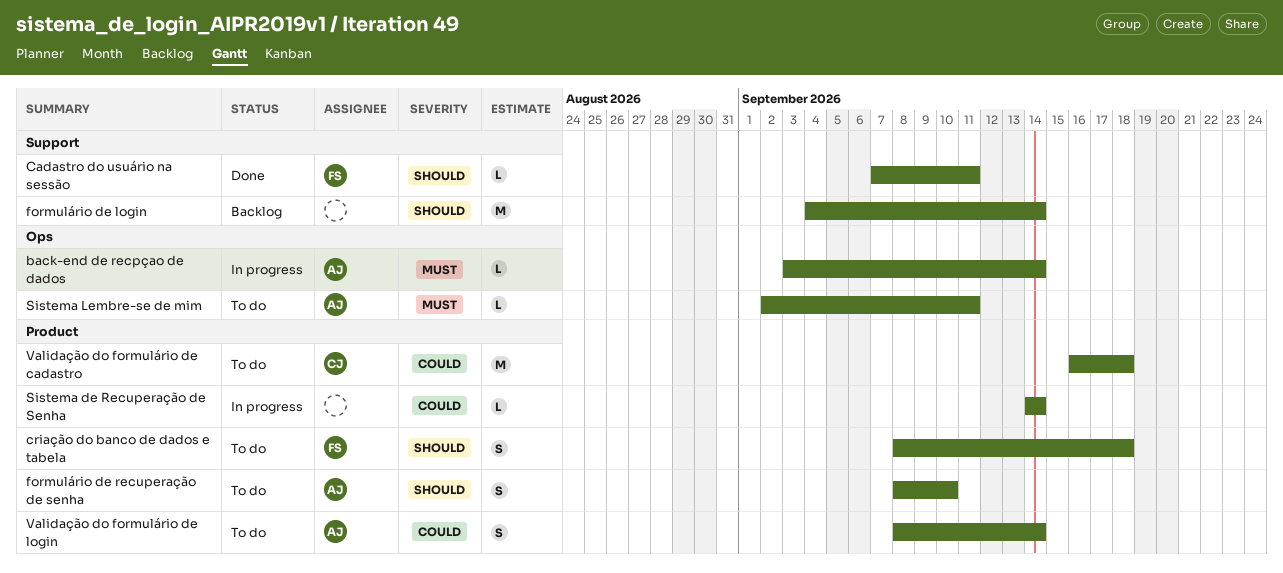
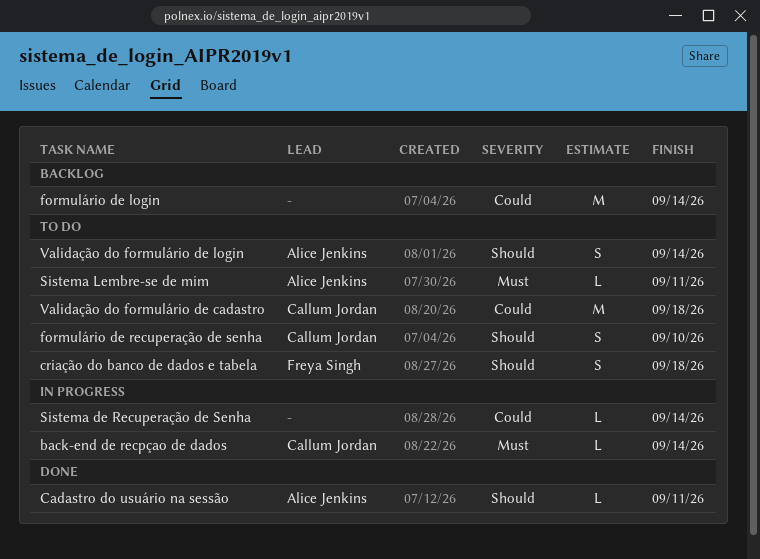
back-end de recpçao de dados, owner: Alice Jenkins -> Callum Jordan
Cadastro do usuário na sessão, owner: Freya Singh -> Alice Jenkins
formulário de login, priority: Should -> Could
formulário de recuperação de senha, owner: Alice Jenkins -> Callum Jordan
Validação do formulário de login, priority: Could -> Should

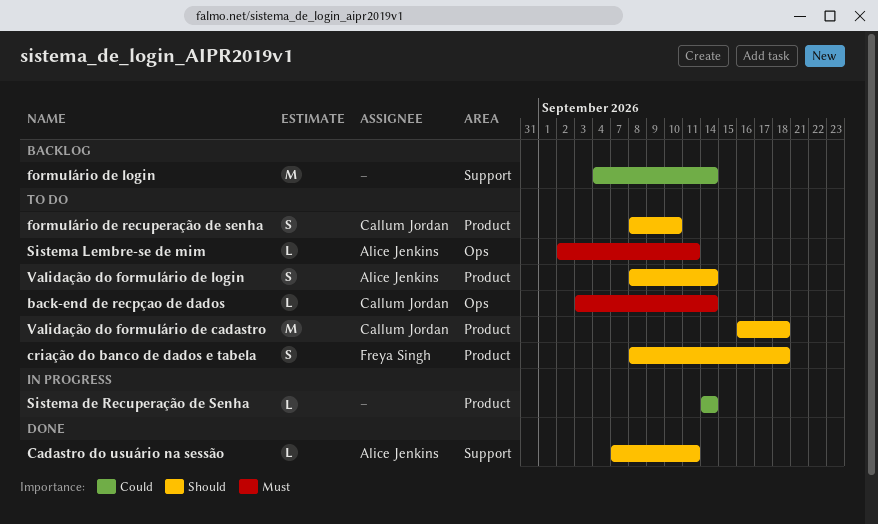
back-end de recpçao de dados, status: In progress -> To do
Validação do formulário de cadastro, priority: Could -> Should

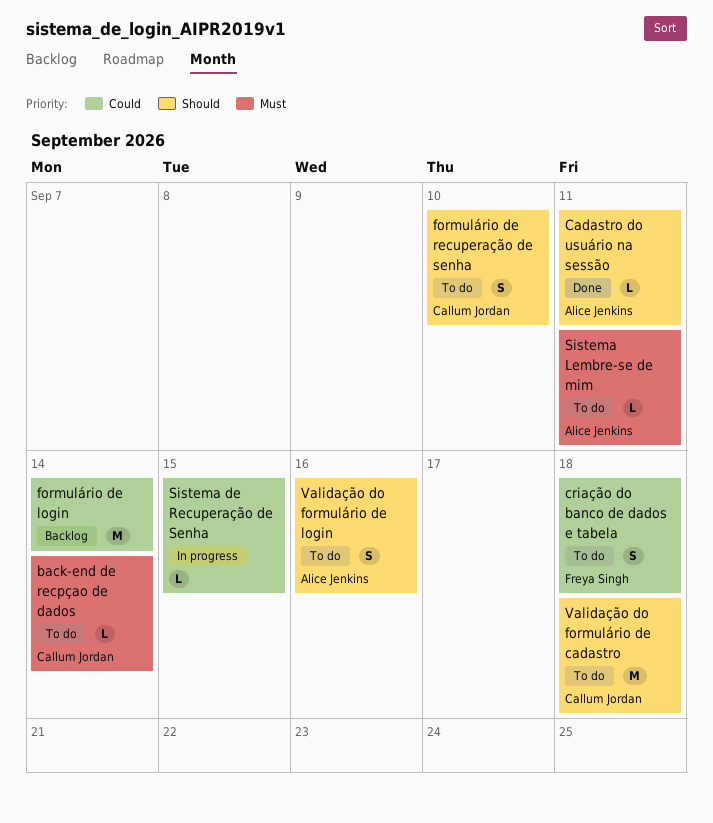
criação do banco de dados e tabela, priority: Should -> Could
Sistema de Recuperação de Senha, due: Sep 14 -> Sep 15
Validação do formulário de login, due: Sep 14 -> Sep 16

